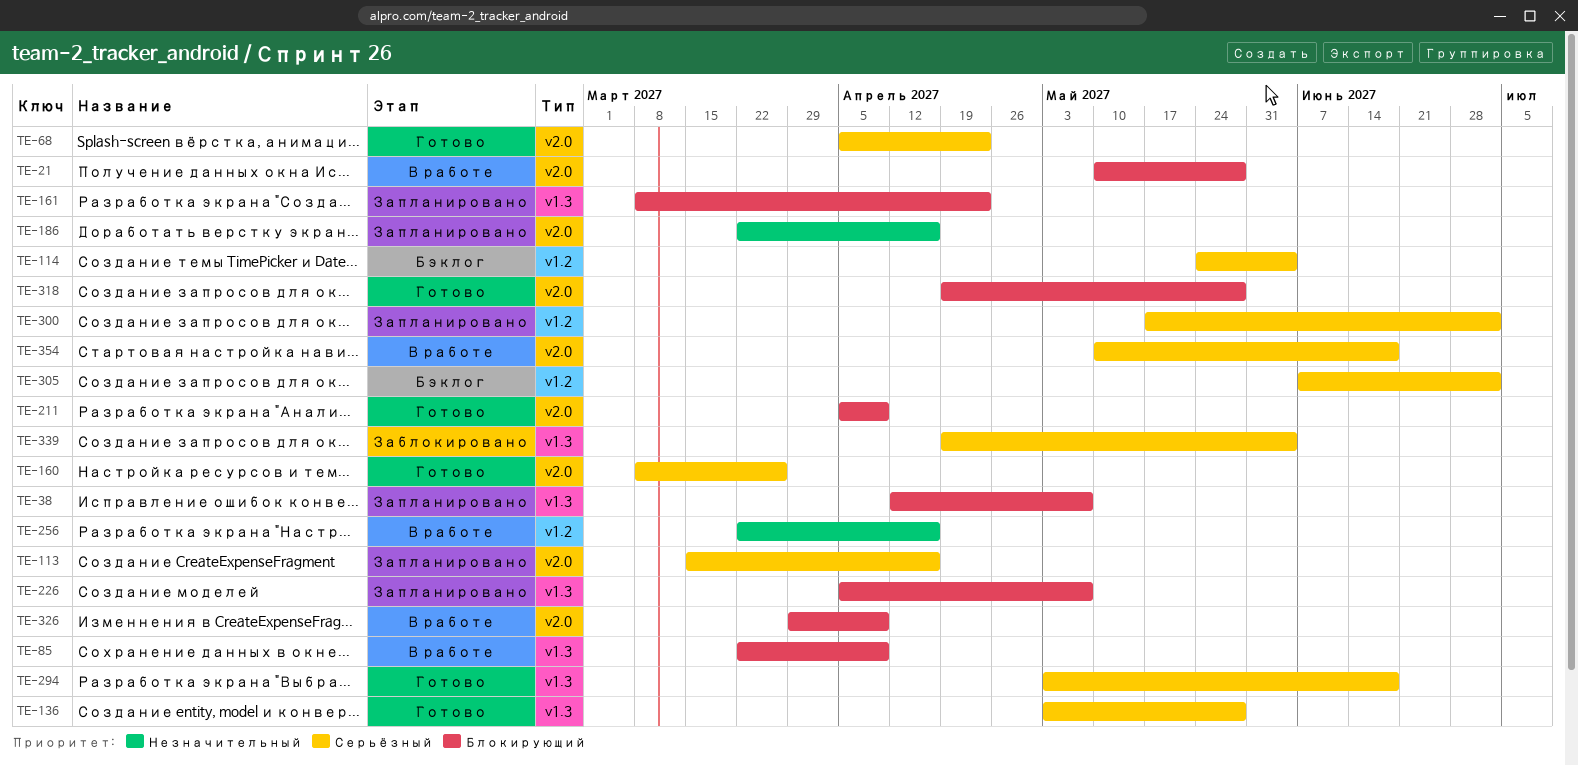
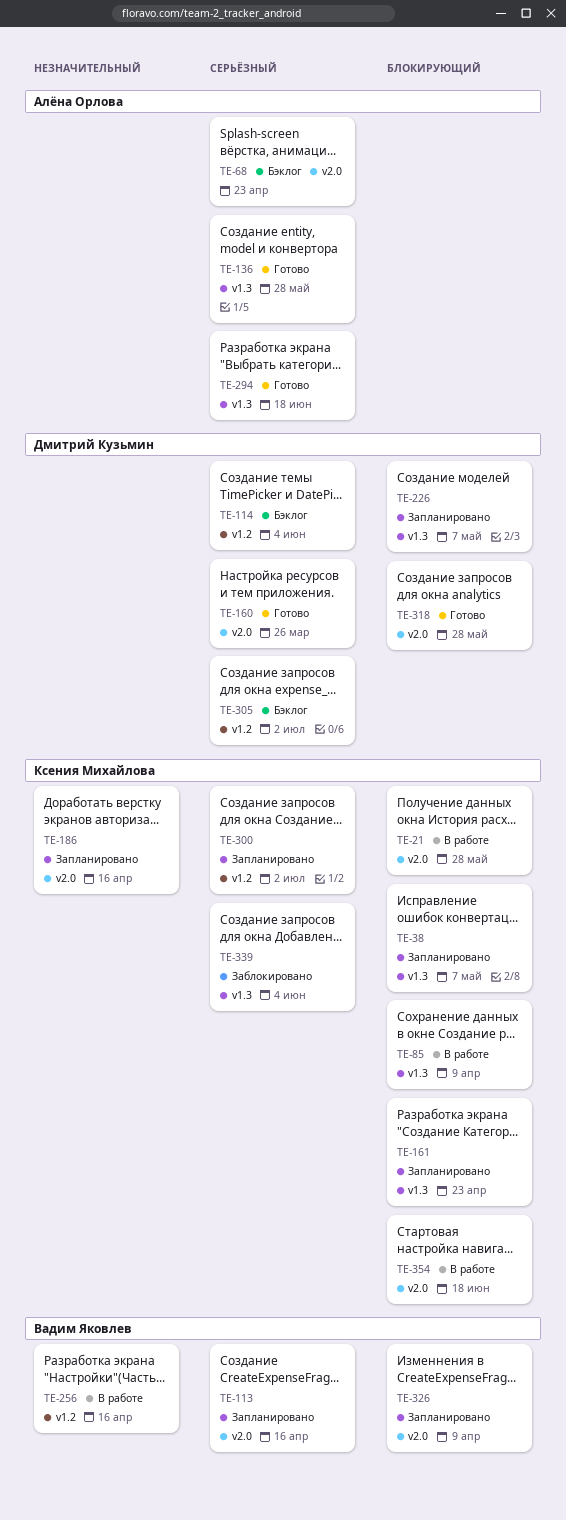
TE-68, status: Готово -> Бэклог
TE-211: present -> none
TE-326, status: В работе -> Запланировано
TE-354, priority: Серьёзный -> Блокирующий

